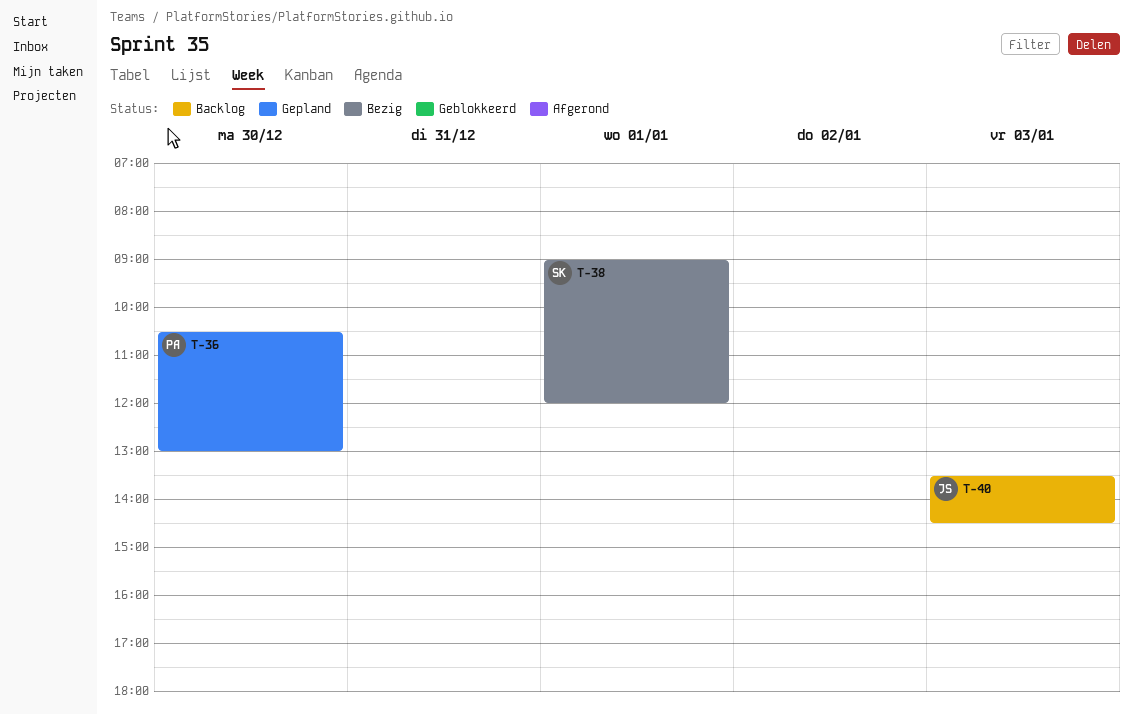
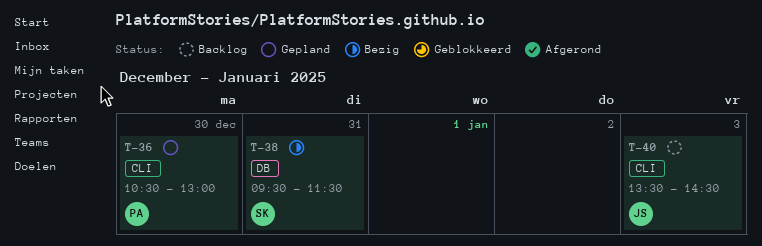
T-38, day: Jan 1 -> Dec 31
T-38, begins: 09:00 -> 09:30
T-38, ends: 12:00 -> 11:30

